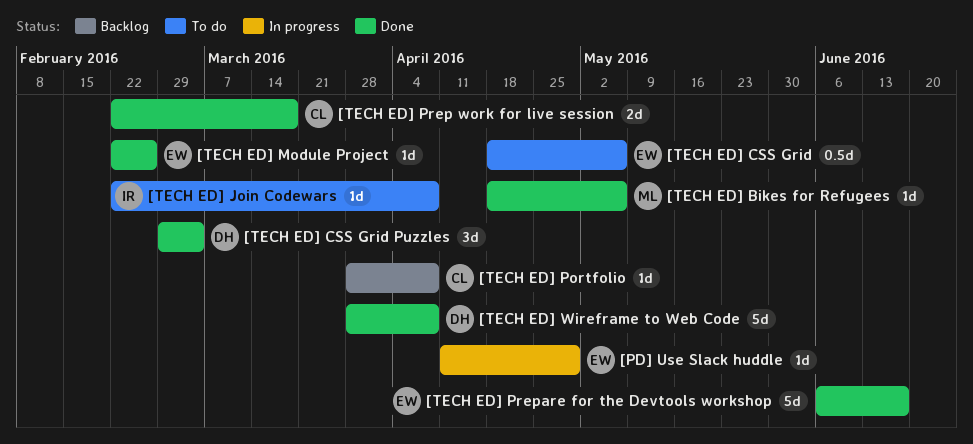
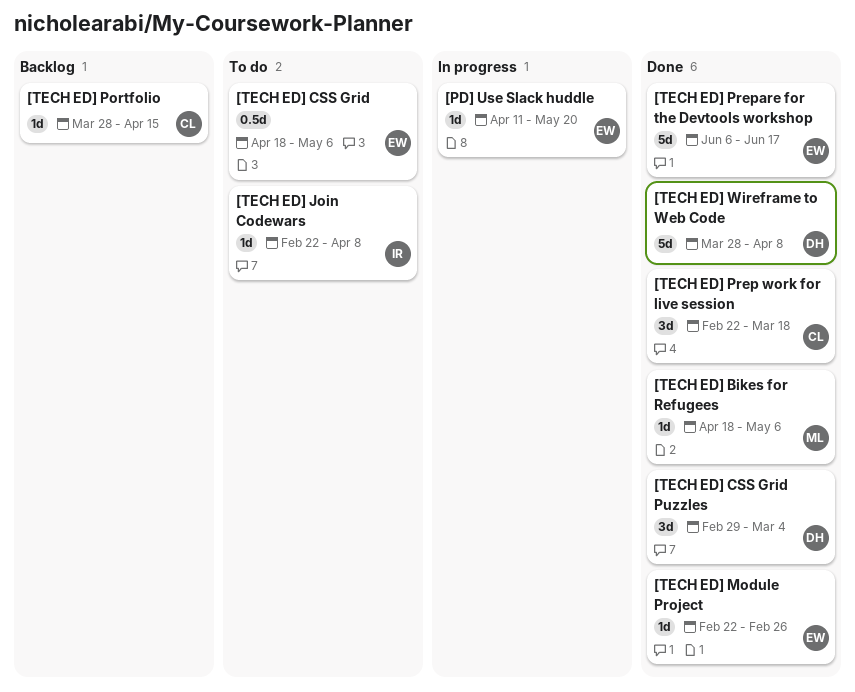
[PD] Use Slack huddle, due: Apr 29 -> May 20
[TECH ED] Portfolio, due: Apr 8 -> Apr 15
[TECH ED] Prep work for live session, estimate: 2d -> 3d

